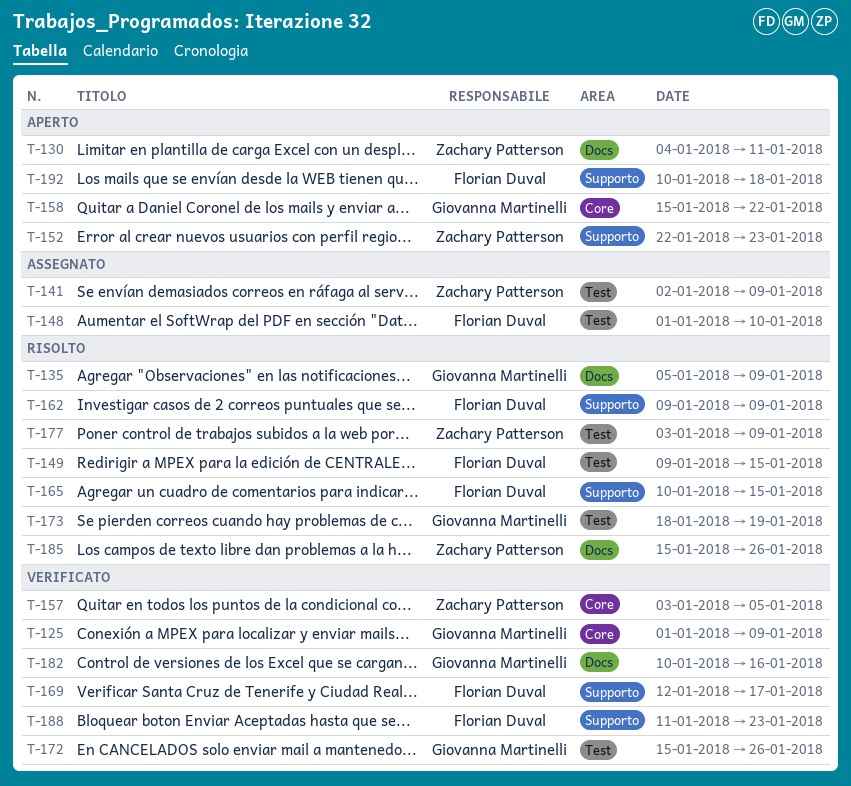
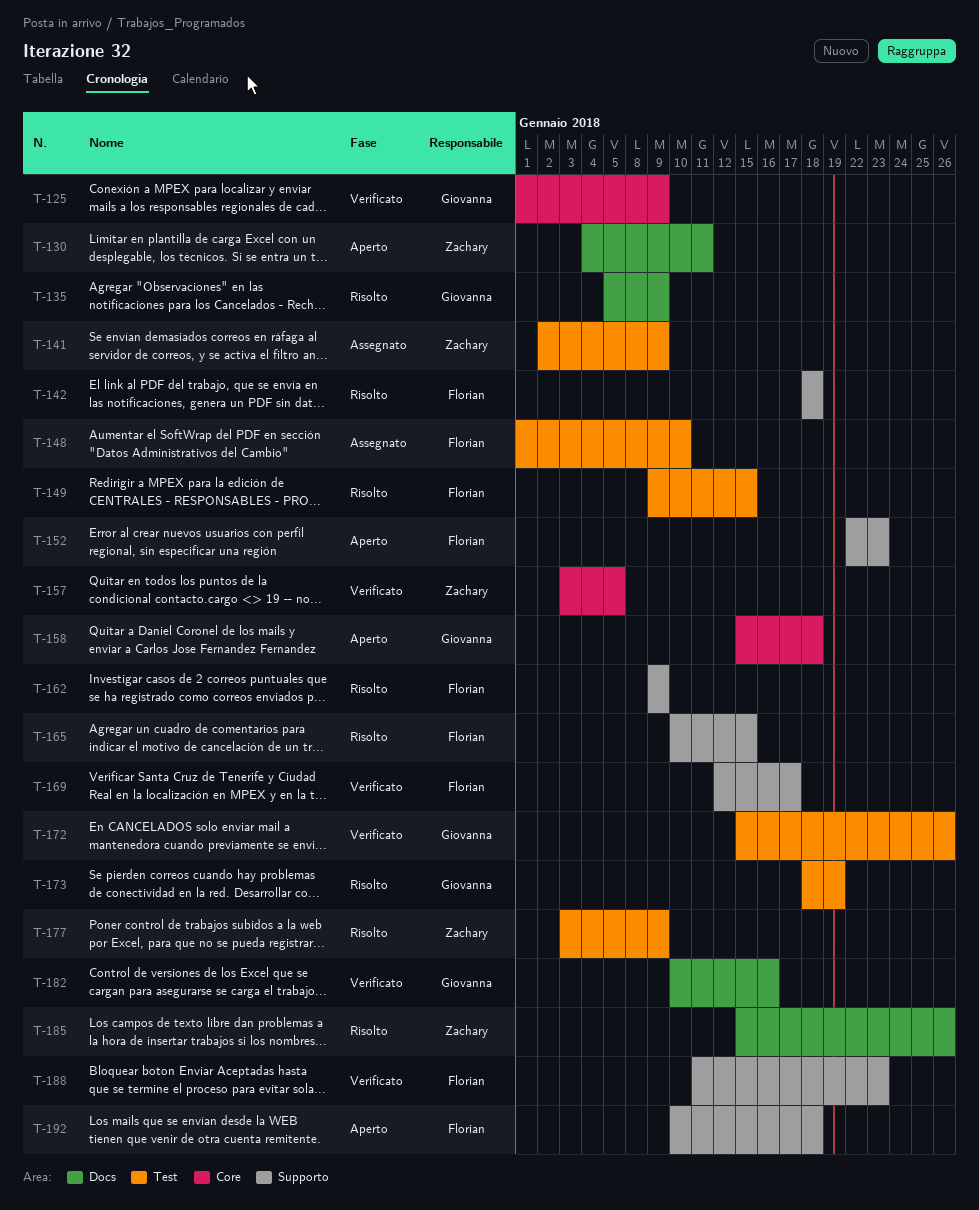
T-142: none -> present
T-152, owner: Zachary Patterson -> Florian Duval
T-158, due: Jan 22 -> Jan 18

